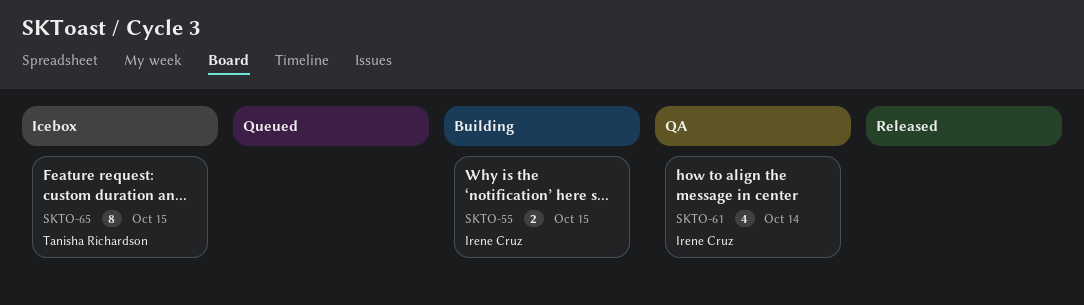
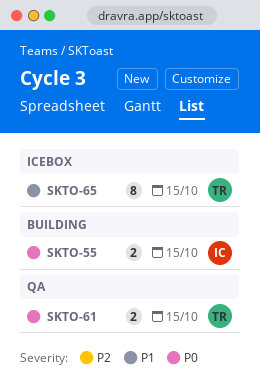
SKTO-61, owner: Irene Cruz -> Tanisha Richardson
SKTO-61, estimate: 4 -> 2
SKTO-61, due: Oct 14 -> Oct 15

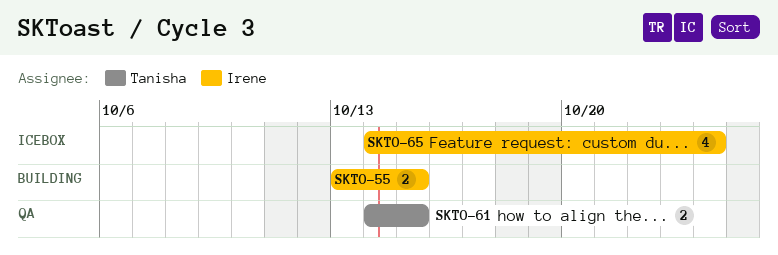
SKTO-65, owner: Tanisha -> Irene
SKTO-65, estimate: 8 -> 4
SKTO-65, due: Oct 15 -> Oct 24

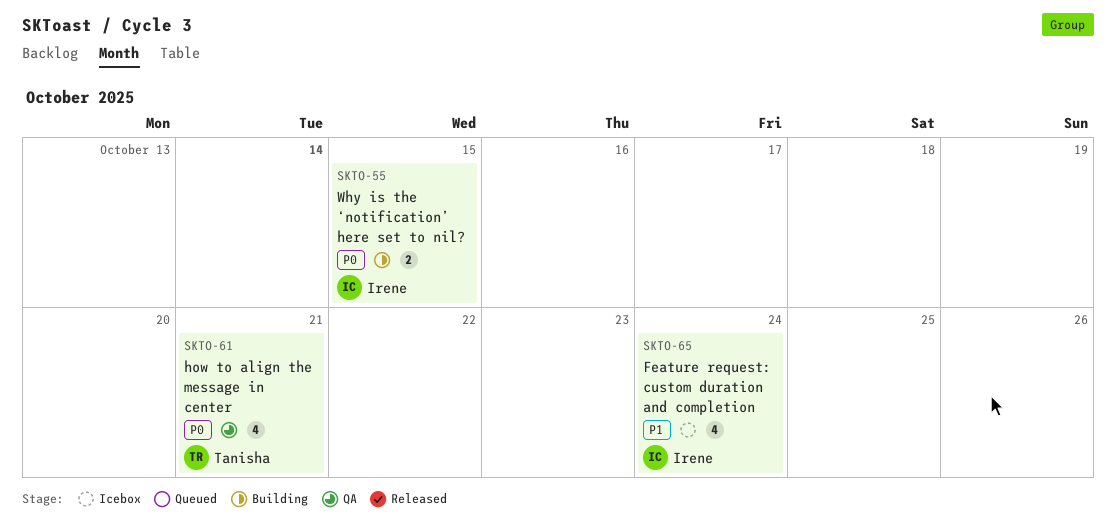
SKTO-61, estimate: 2 -> 4
SKTO-61, due: Oct 15 -> Oct 21

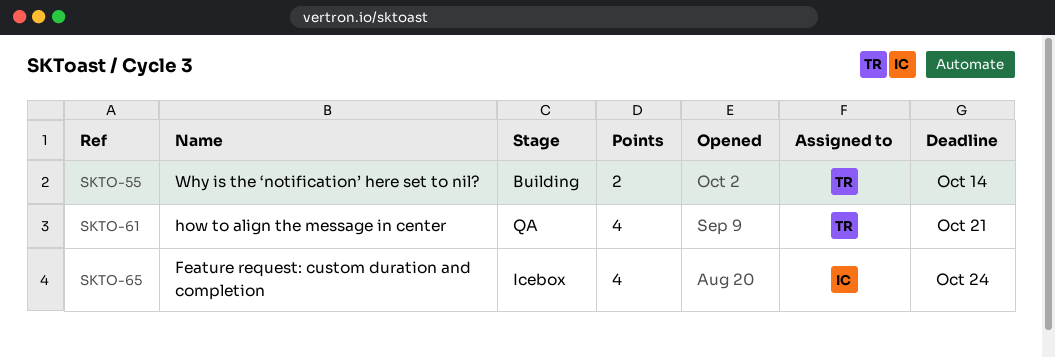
SKTO-55, owner: Irene -> Tanisha
SKTO-55, due: Oct 15 -> Oct 14

